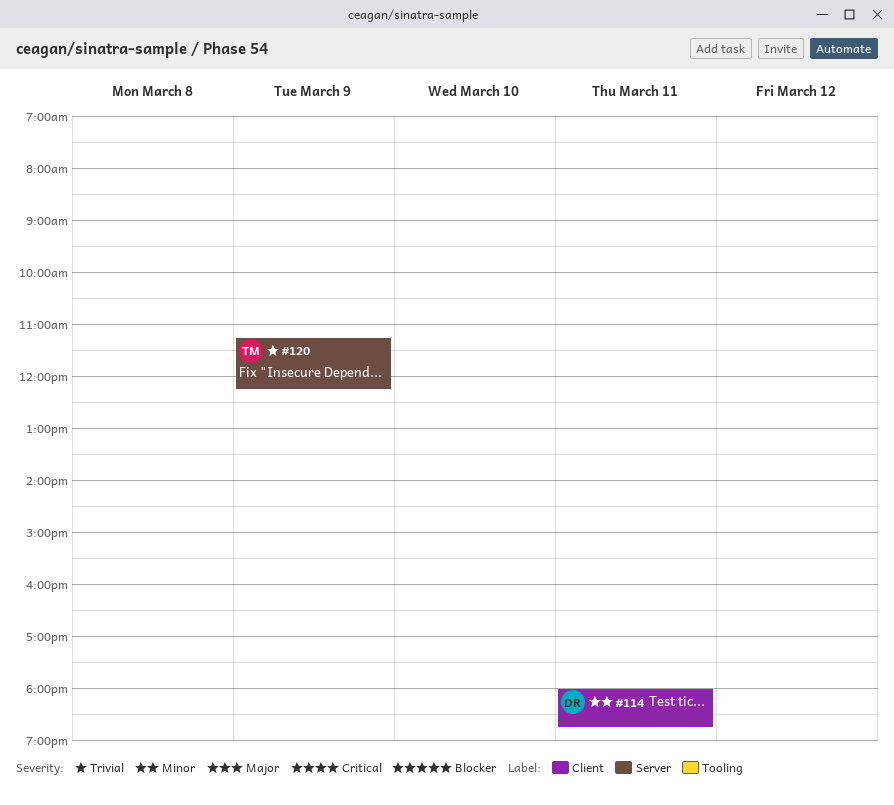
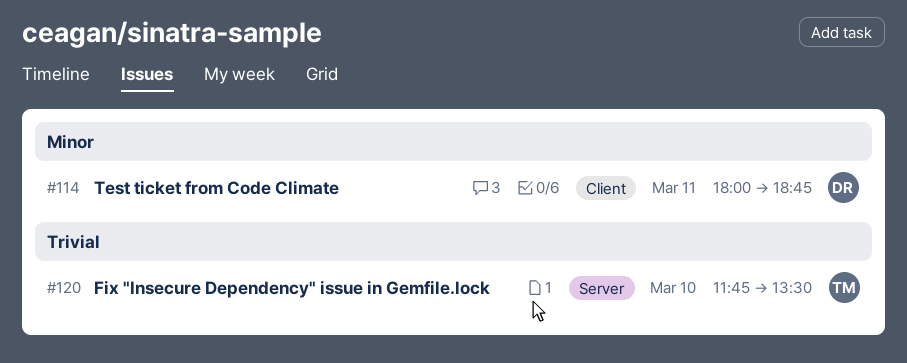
#120, day: Mar 9 -> Mar 10
#120, begins: 11:15 -> 11:45
#120, ends: 12:15 -> 13:30

